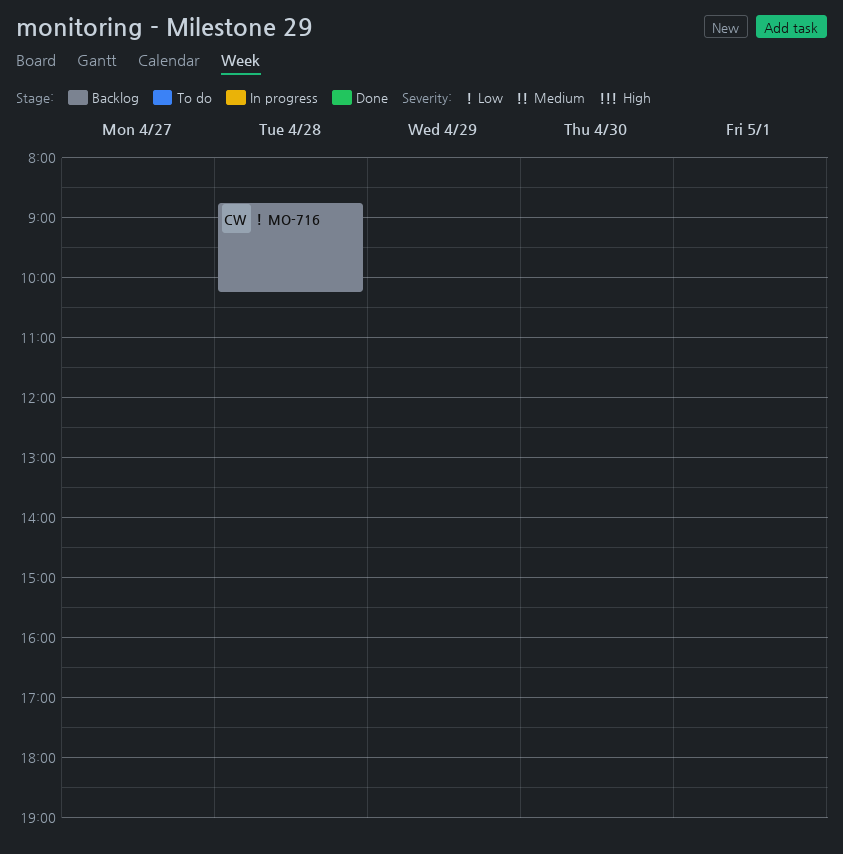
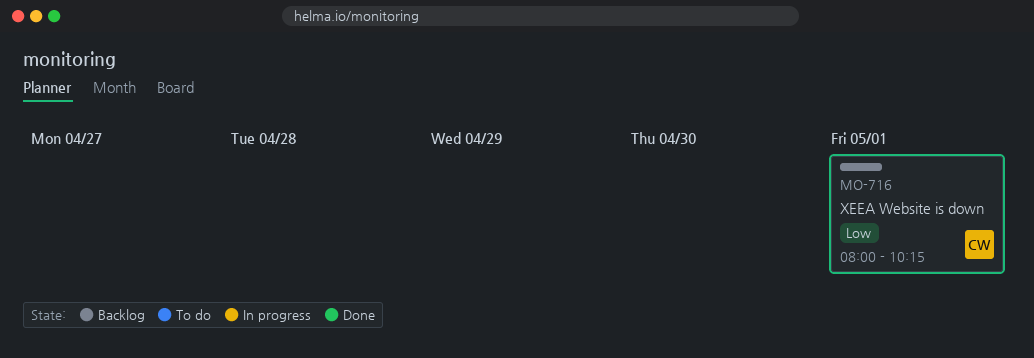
MO-716, day: Apr 28 -> May 1
MO-716, begins: 08:45 -> 08:00

